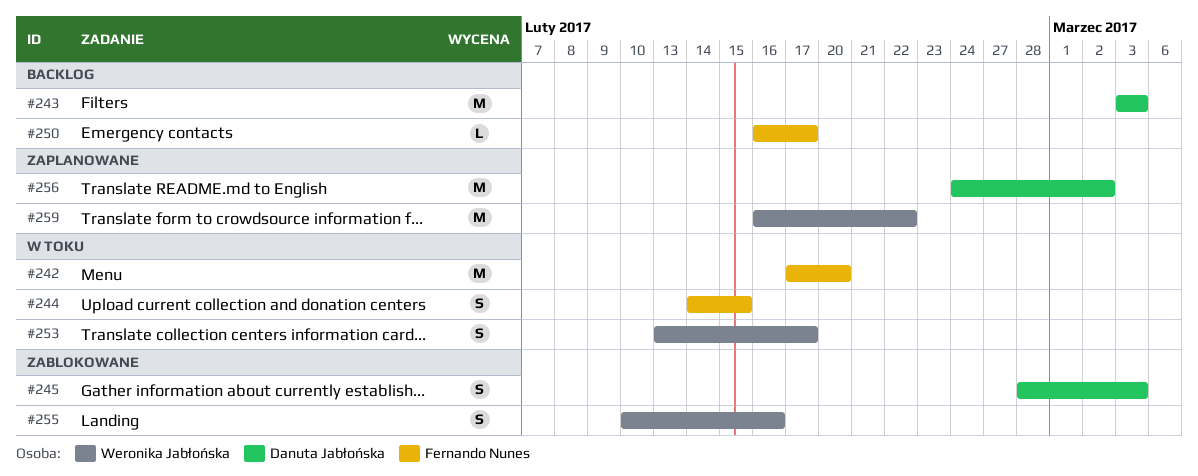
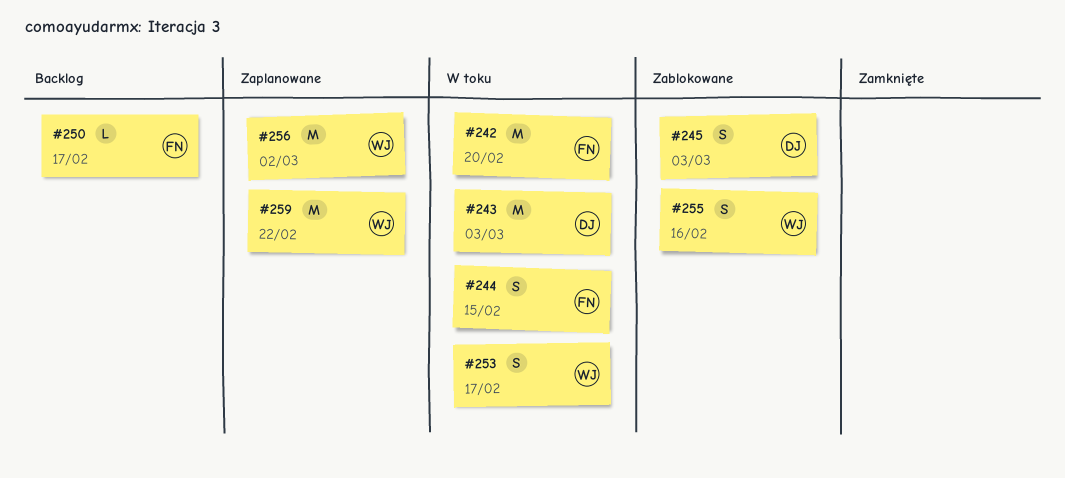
#243, status: Backlog -> W toku
#256, owner: Danuta Jabłońska -> Weronika Jabłońska

